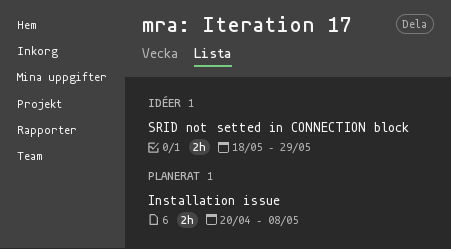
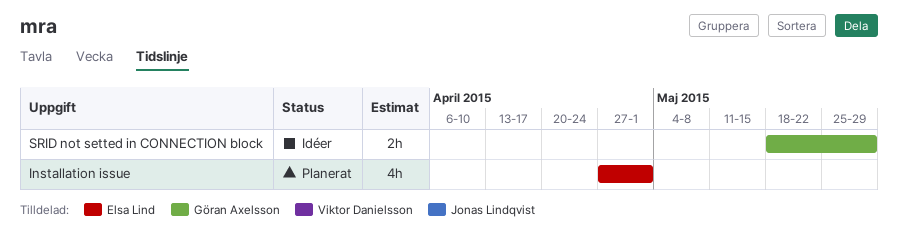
Installation issue, estimate: 2h -> 4h
Installation issue, start: Apr 20 -> Apr 27
Installation issue, due: May 8 -> May 1

